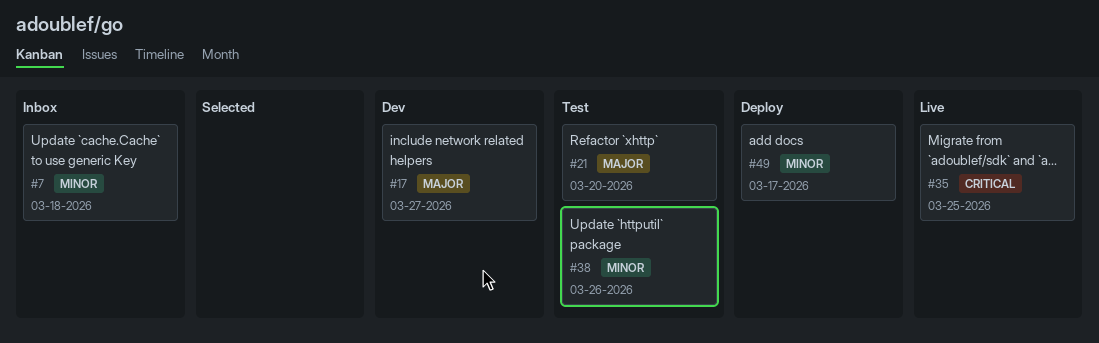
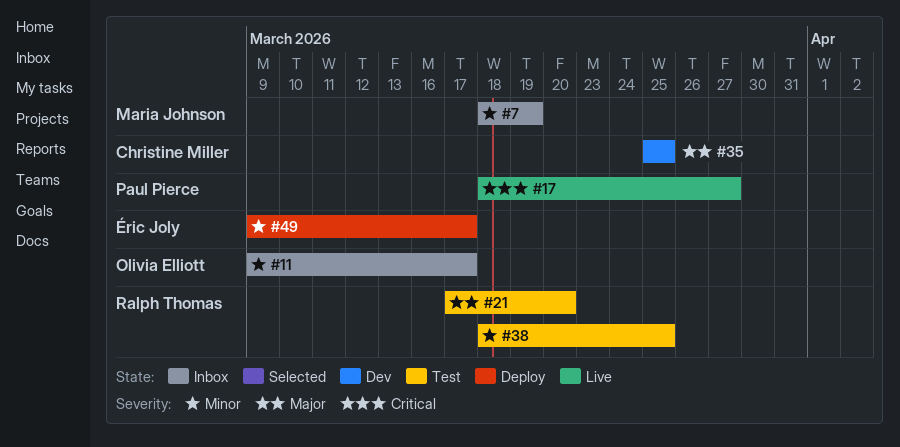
#7, due: Mar 18 -> Mar 19
#11: none -> present
#17, status: Dev -> Live
#17, priority: Major -> Critical
#35, status: Live -> Dev
#35, priority: Critical -> Major
#38, due: Mar 26 -> Mar 25

